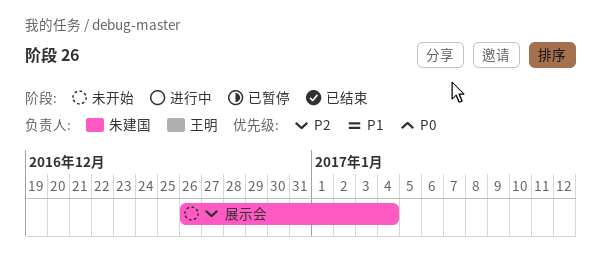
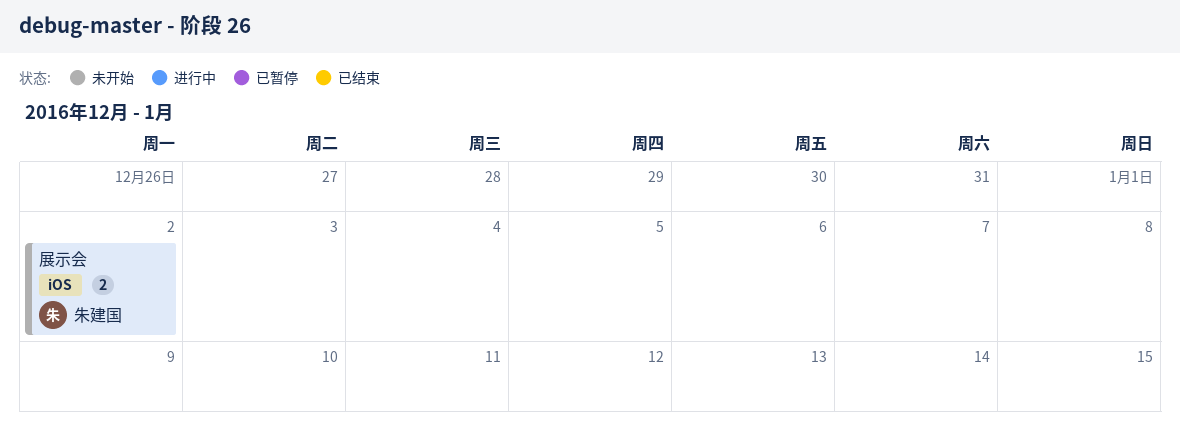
展示会, due: Jan 4 -> Jan 2

